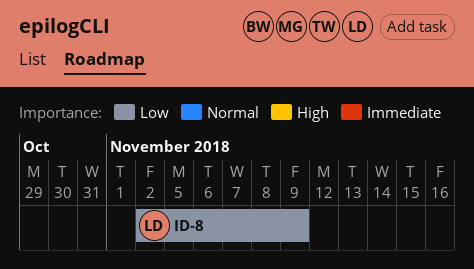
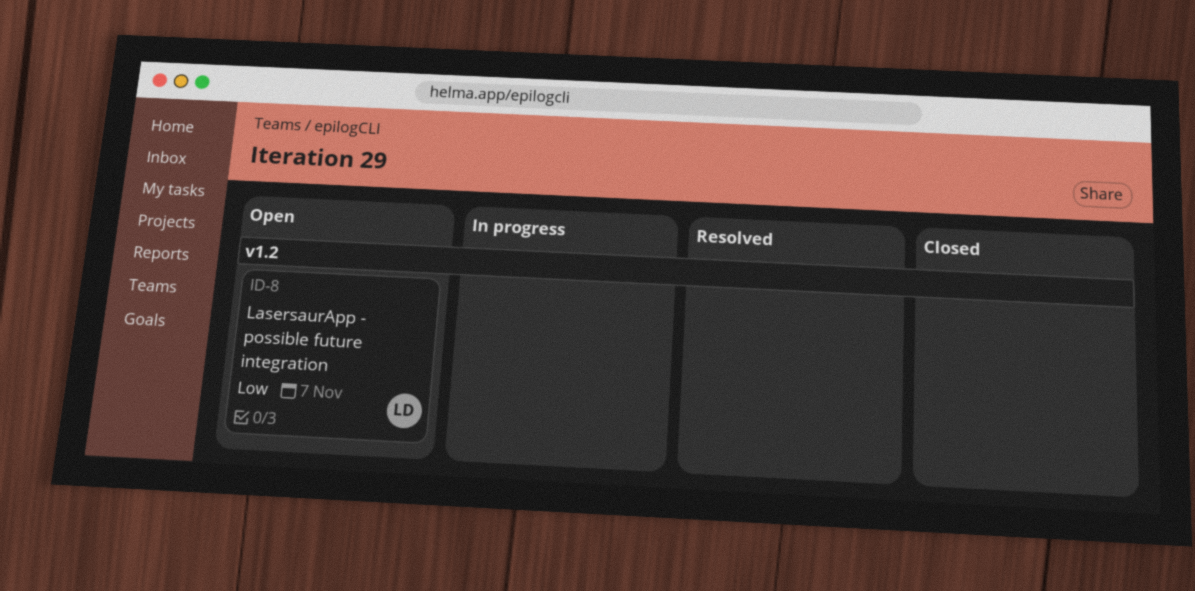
ID-8, due: Nov 9 -> Nov 7

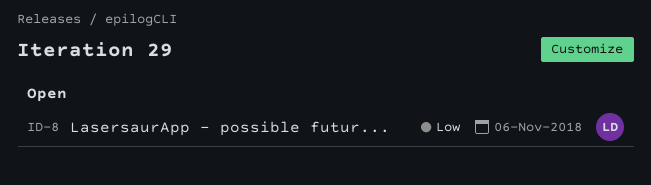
ID-8, due: Nov 7 -> Nov 6

